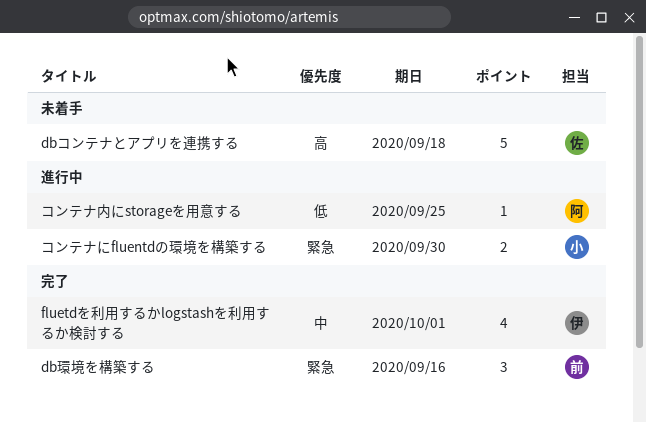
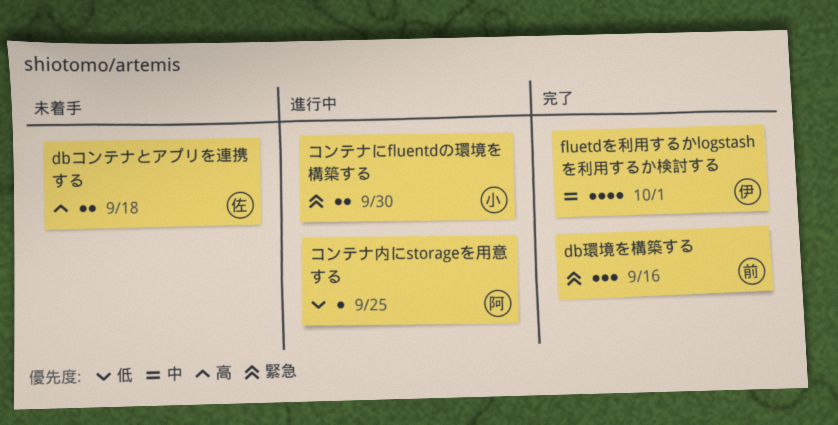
dbコンテナとアプリを連携する, estimate: 5 -> 2

